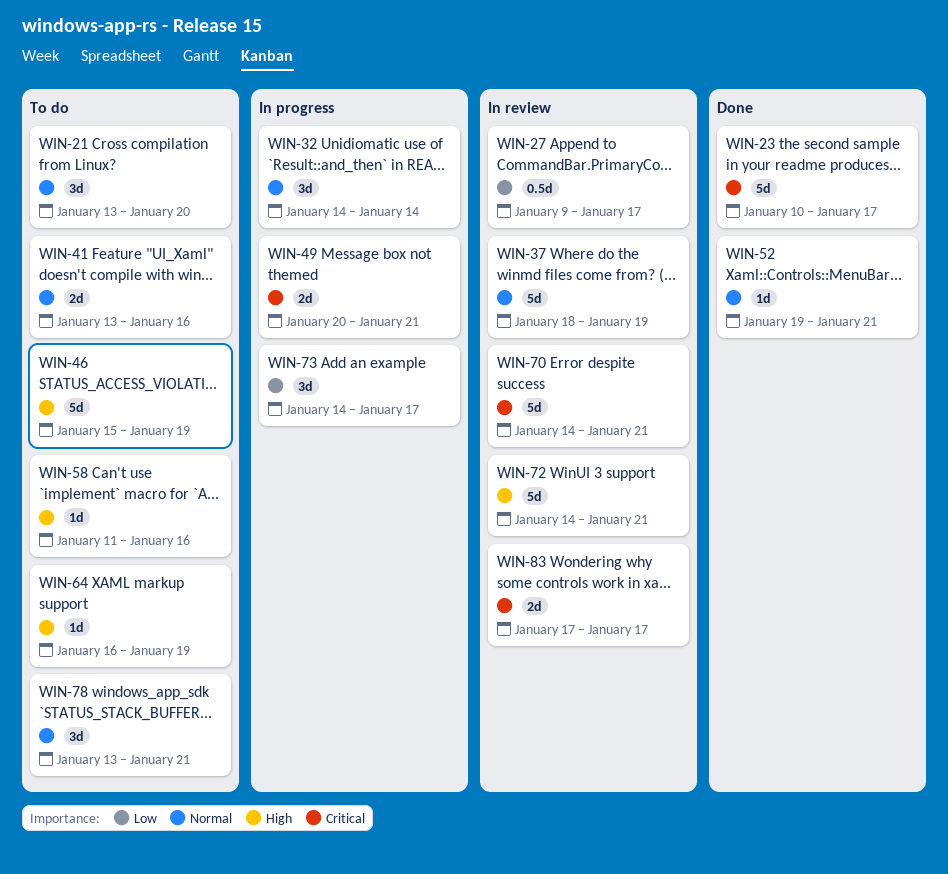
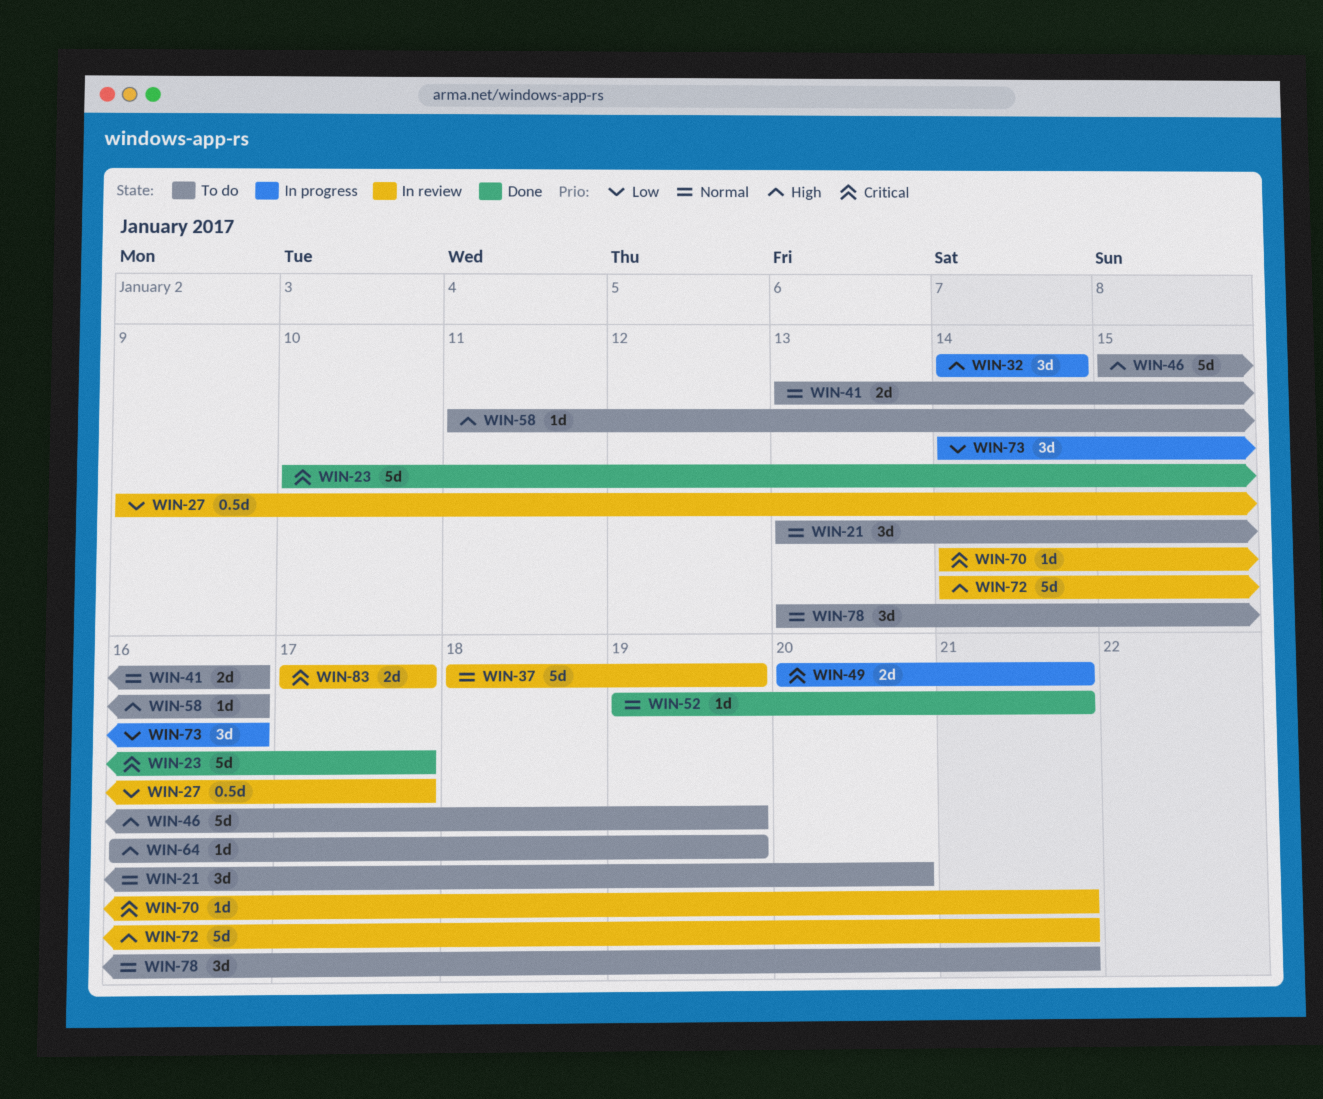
WIN-32, priority: Normal -> High
WIN-70, estimate: 5d -> 1d
WIN-73, due: Jan 17 -> Jan 16

